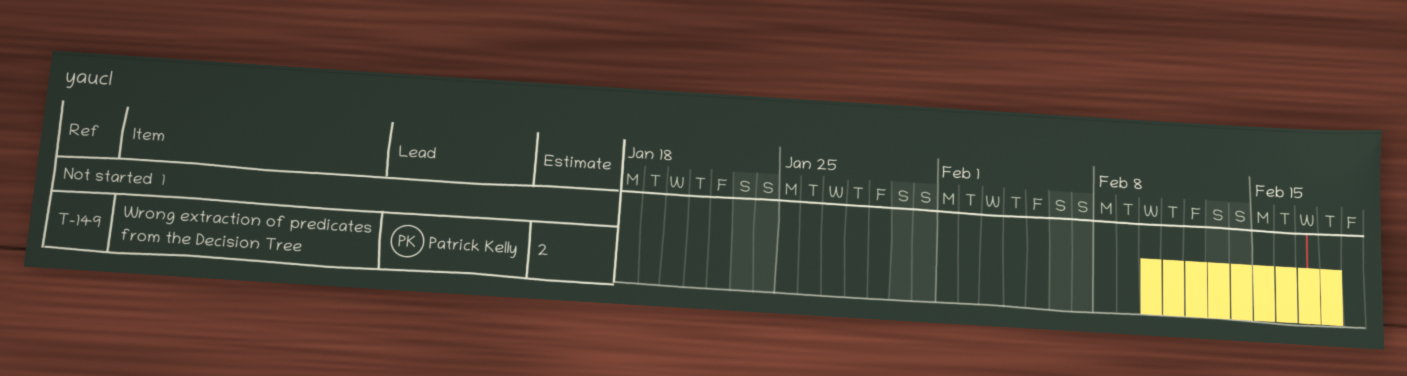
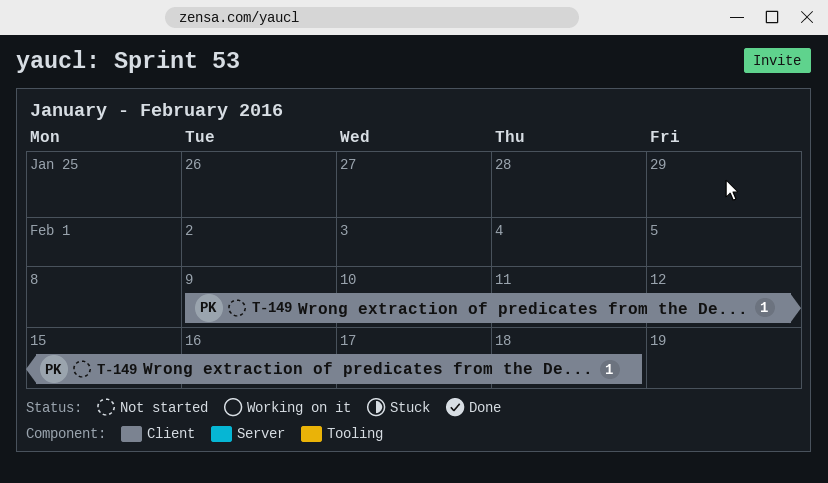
T-149, estimate: 2 -> 1
T-149, start: Feb 10 -> Feb 9

